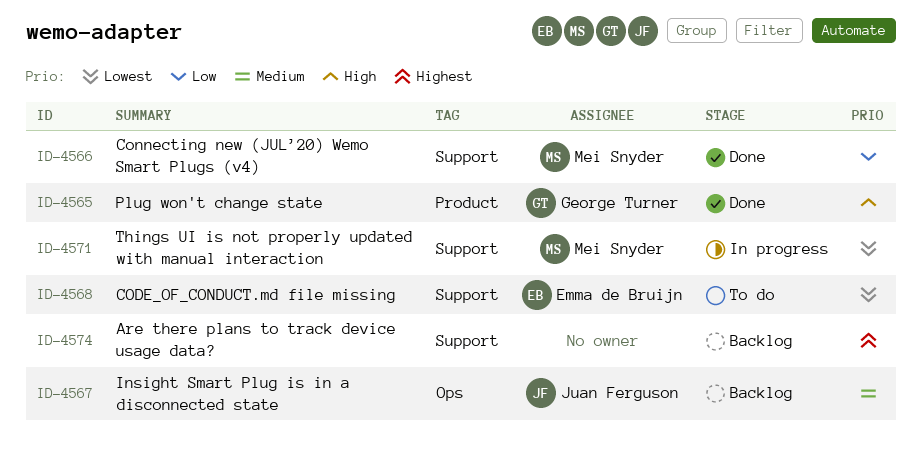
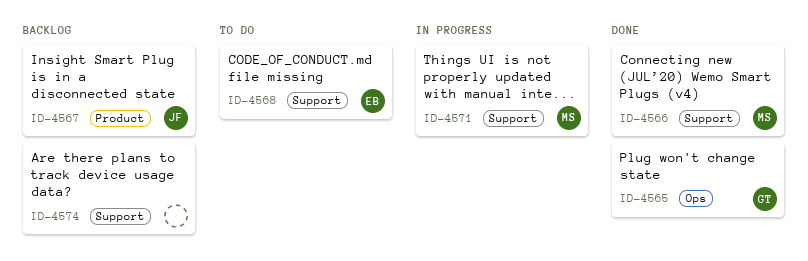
ID-4565, label: Product -> Ops
ID-4567, label: Ops -> Product

